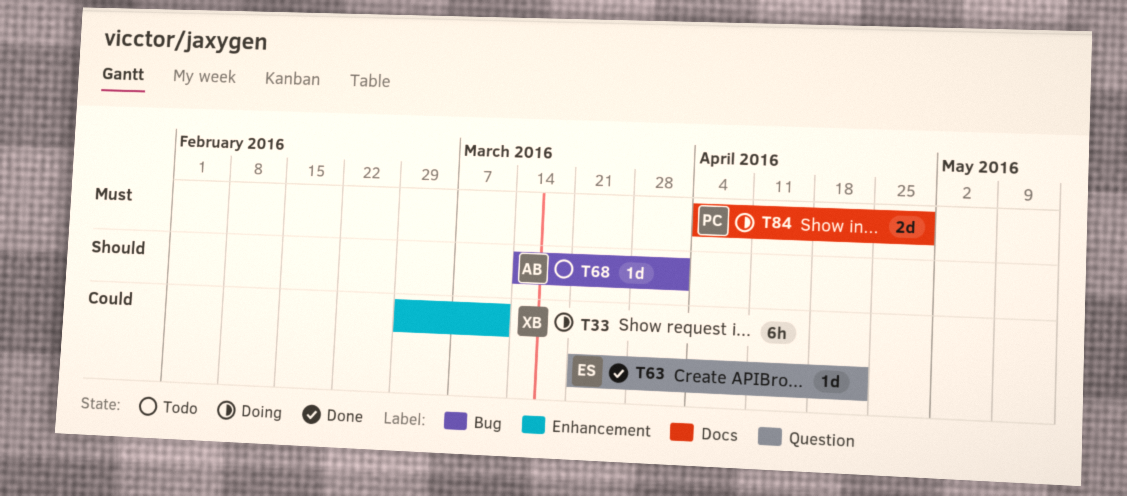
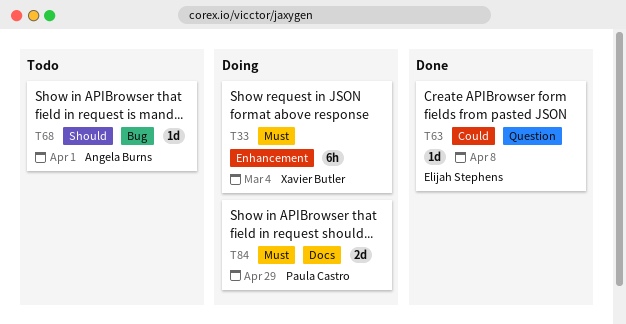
T33, priority: Could -> Must
T33, due: Mar 11 -> Mar 4
T63, due: Apr 22 -> Apr 8

